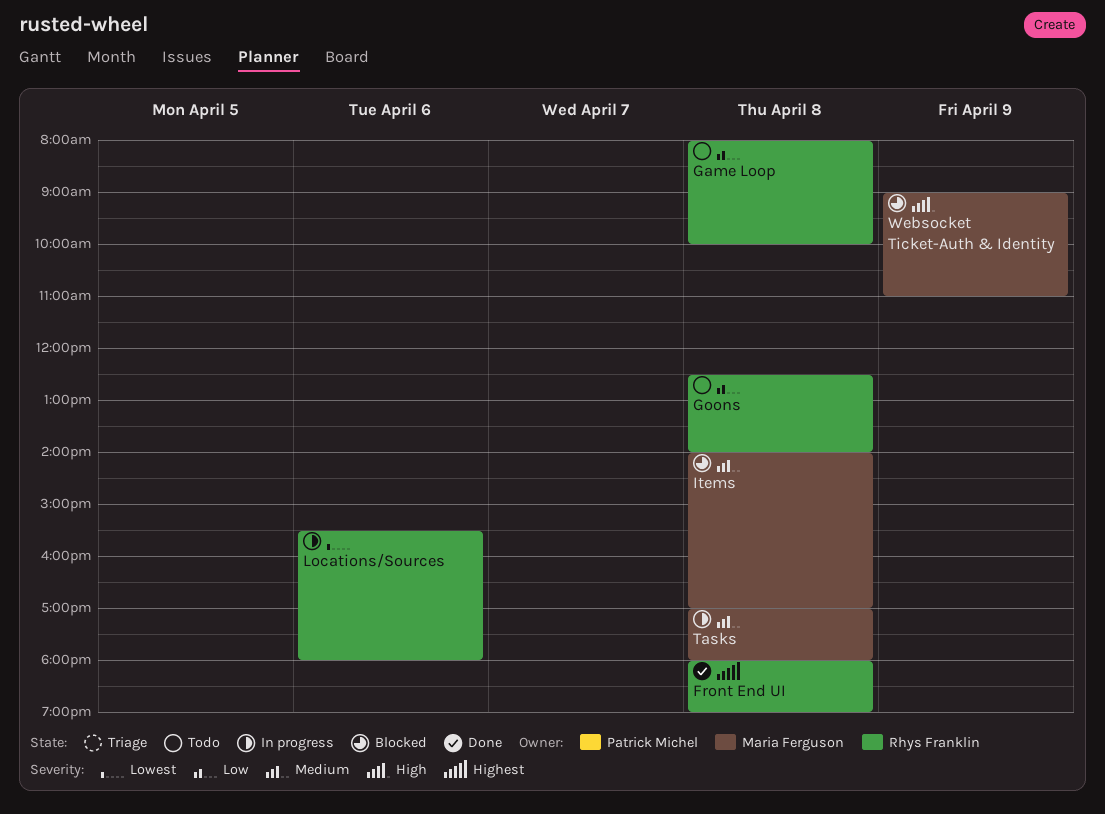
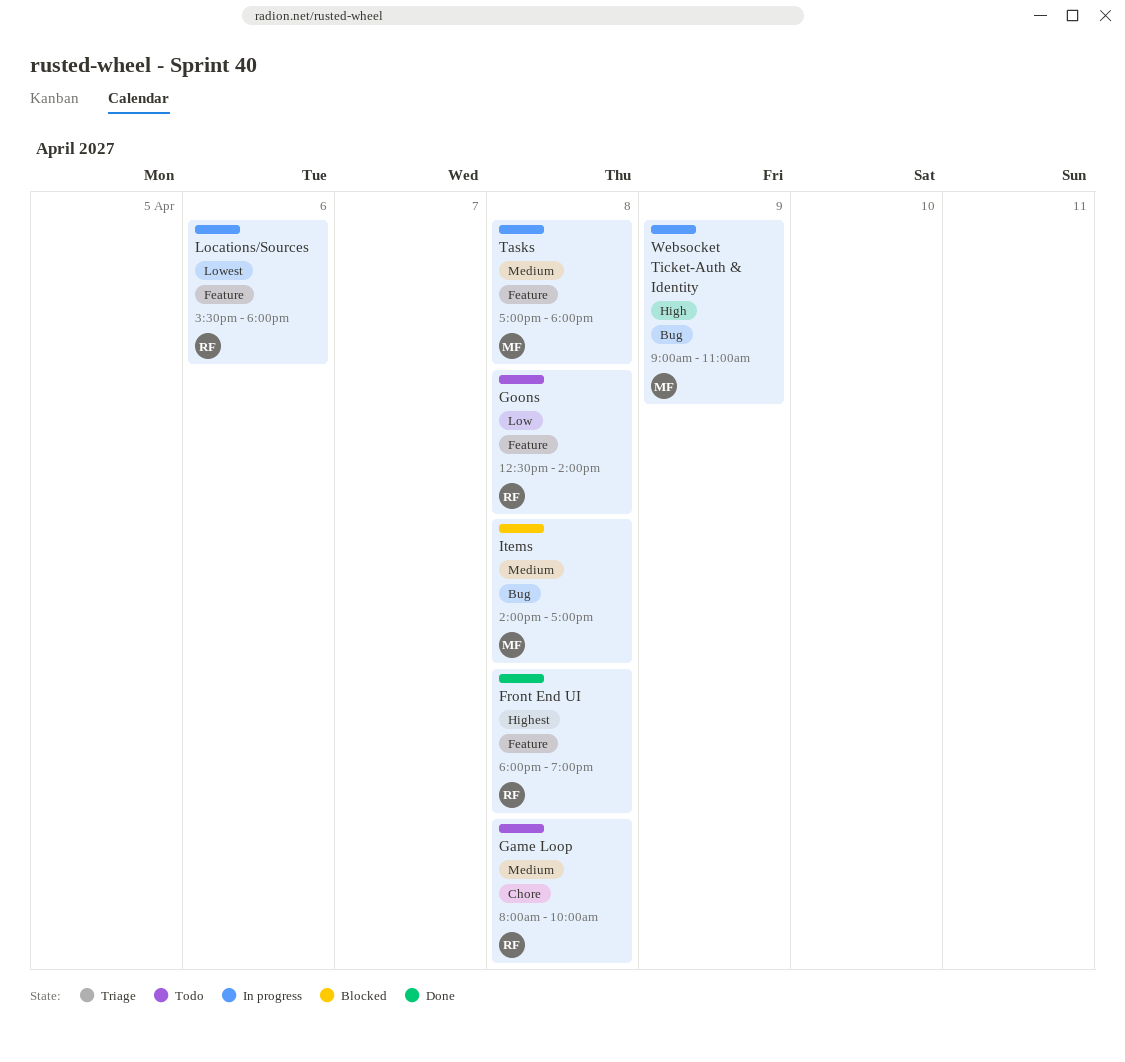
Game Loop, priority: Low -> Medium
Websocket Ticket-Auth & Identity, status: Blocked -> In progress

